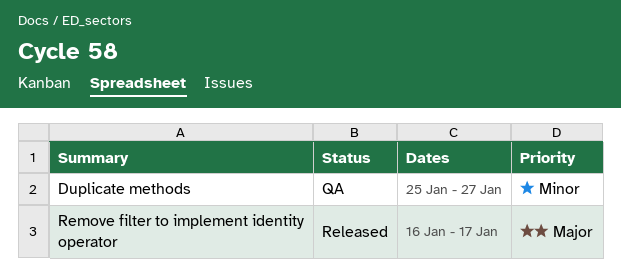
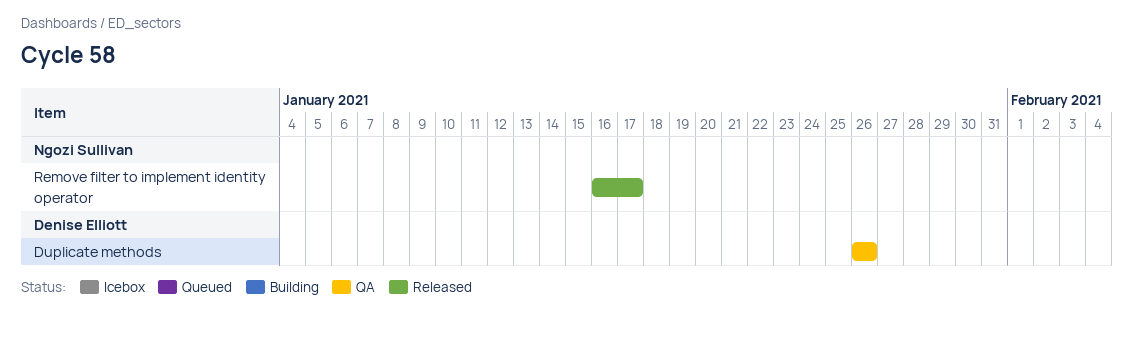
Duplicate methods, start: Jan 25 -> Jan 26
Duplicate methods, due: Jan 27 -> Jan 26

